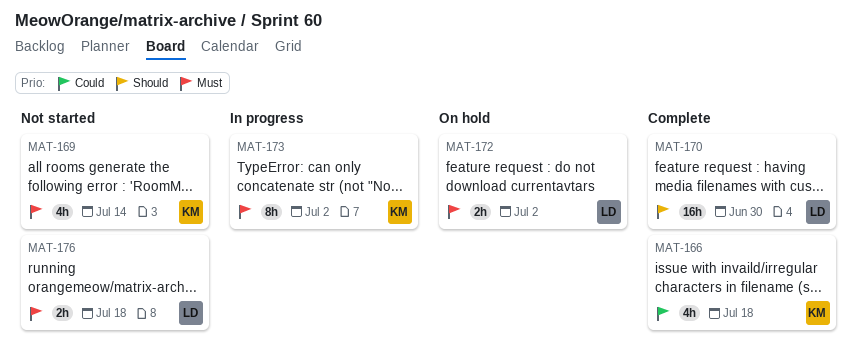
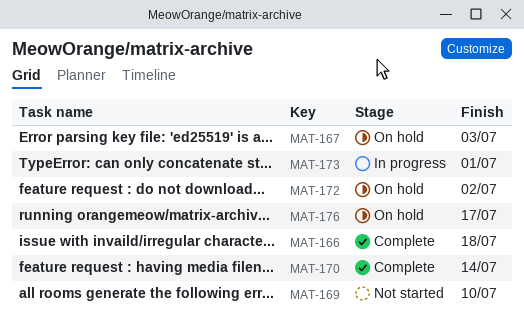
MAT-167: none -> present
MAT-169, due: Jul 14 -> Jul 10
MAT-170, due: Jun 30 -> Jul 14
MAT-173, due: Jul 2 -> Jul 1
MAT-176, status: Not started -> On hold
MAT-176, due: Jul 18 -> Jul 17

